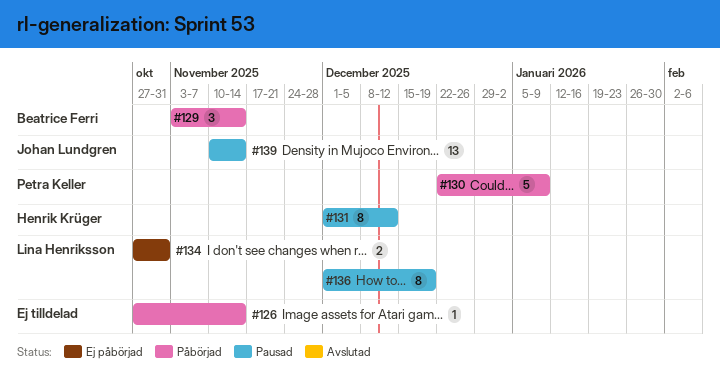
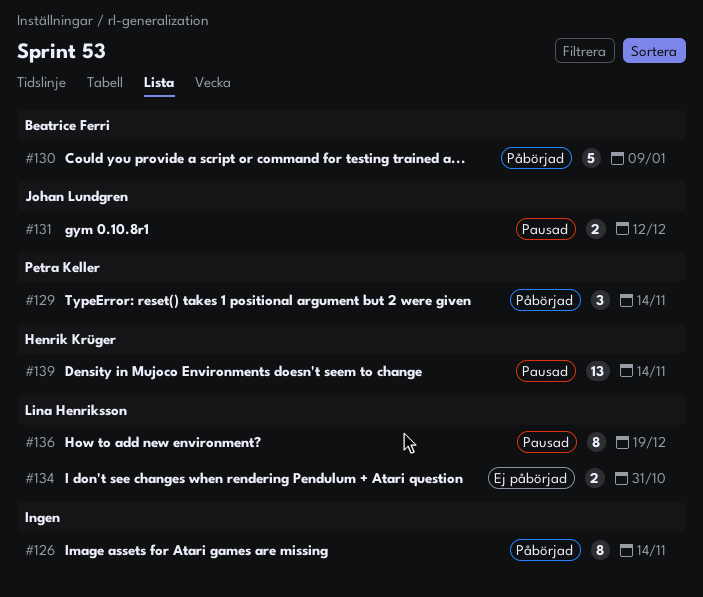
#126, estimate: 1 -> 8
#129, owner: Beatrice Ferri -> Petra Keller
#130, owner: Petra Keller -> Beatrice Ferri
#131, owner: Henrik Krüger -> Johan Lundgren
#131, estimate: 8 -> 2
#139, owner: Johan Lundgren -> Henrik Krüger

